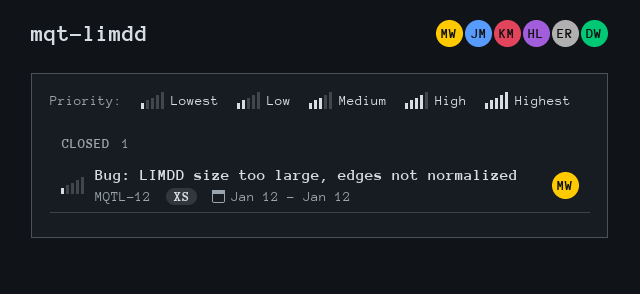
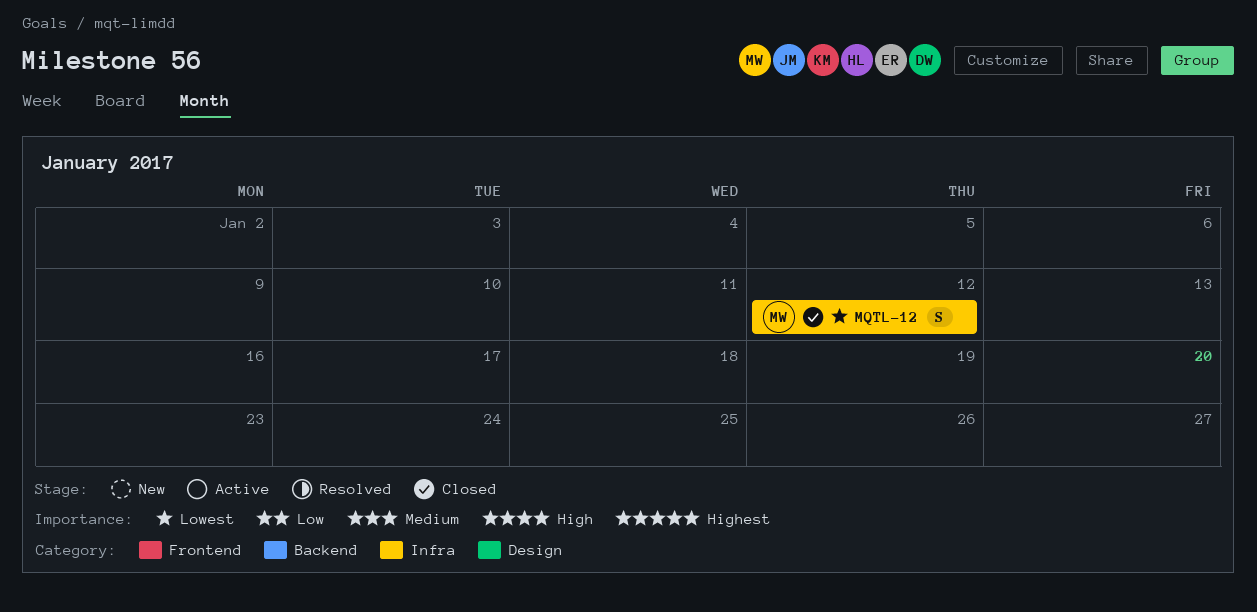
MQTL-12, estimate: XS -> S

